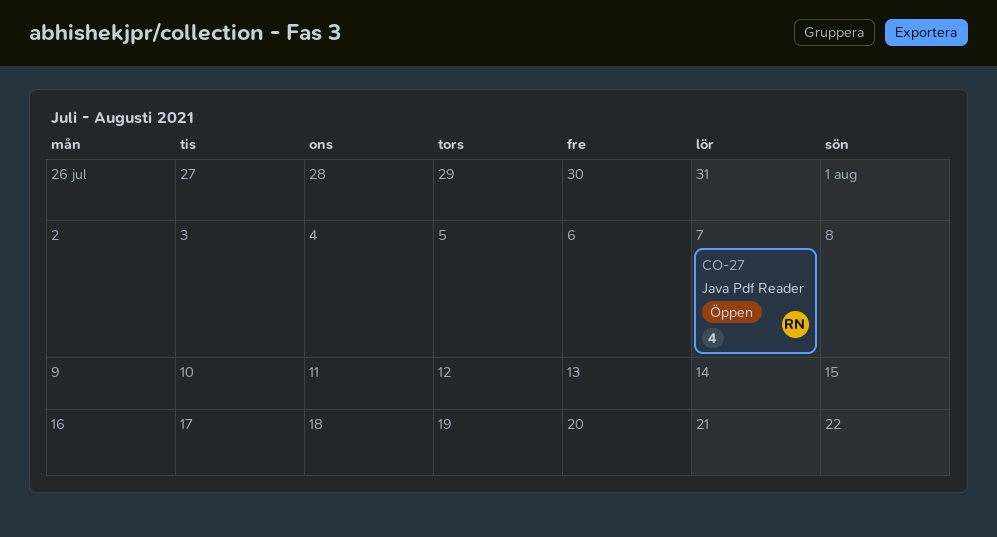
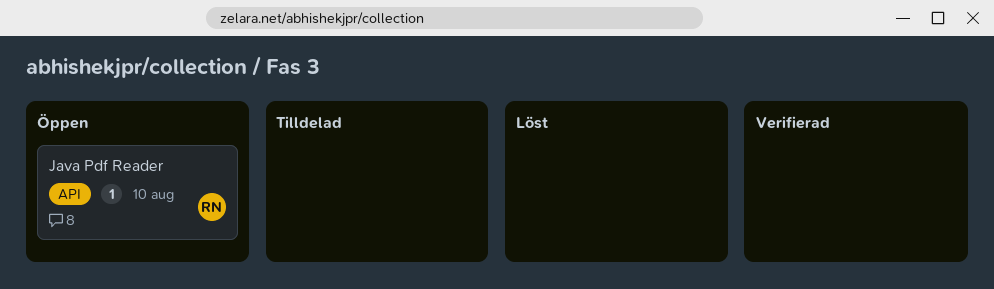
Java Pdf Reader, estimate: 4 -> 1
Java Pdf Reader, due: Aug 7 -> Aug 10

